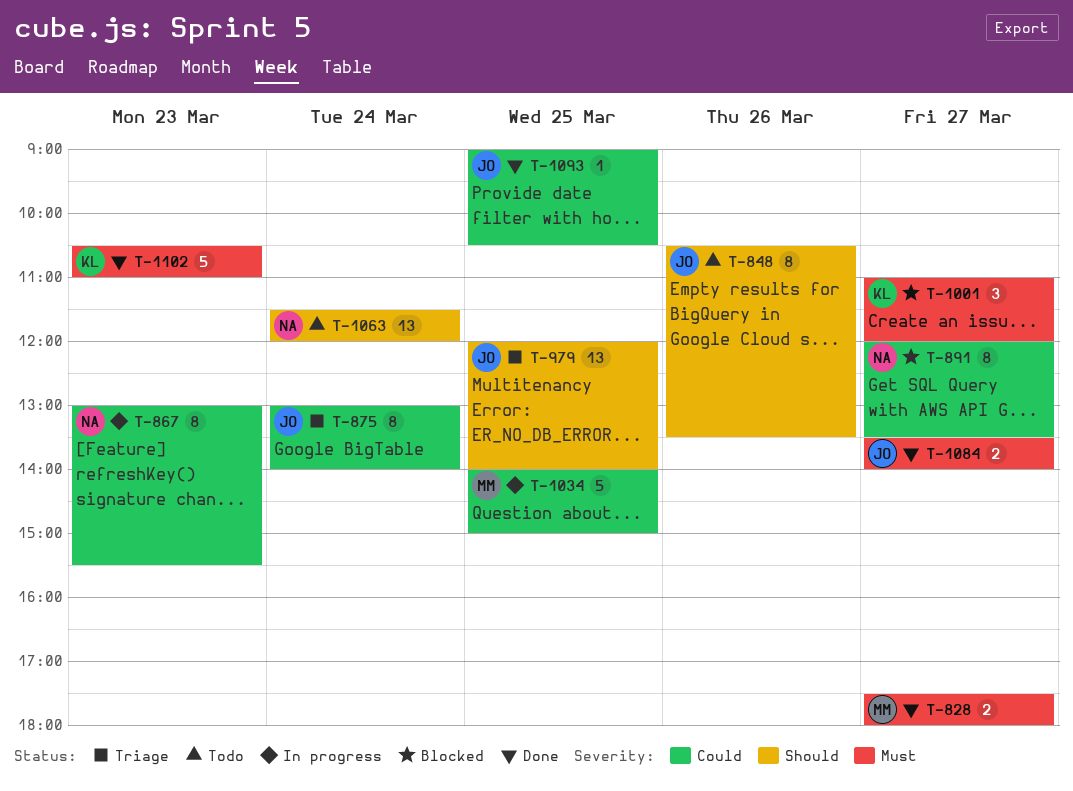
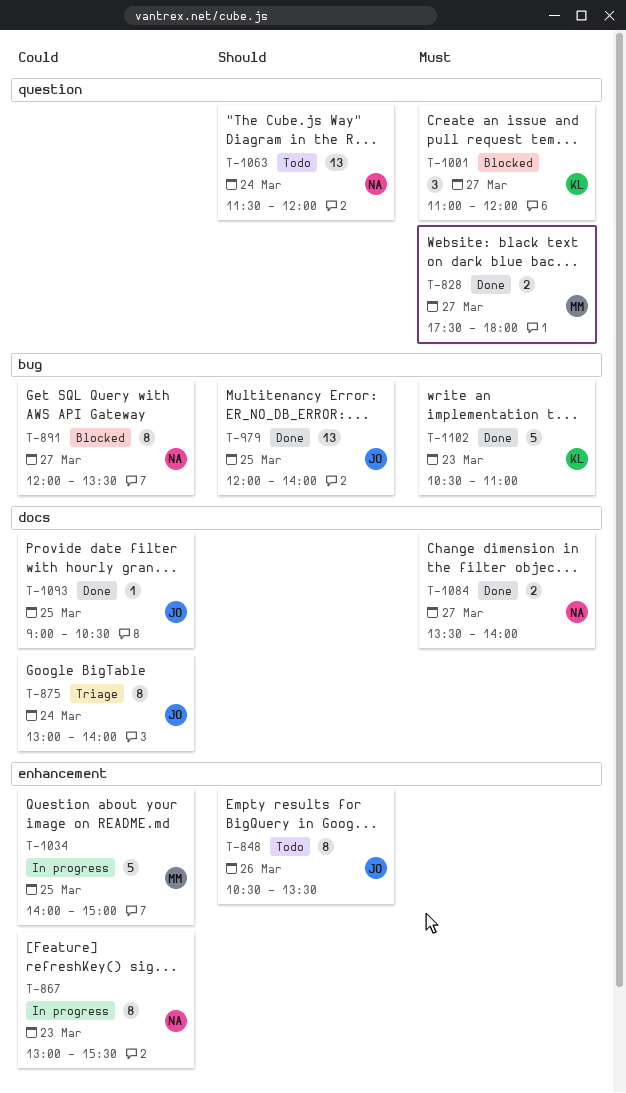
T-979, status: Triage -> Done
T-1084, owner: JO -> NA

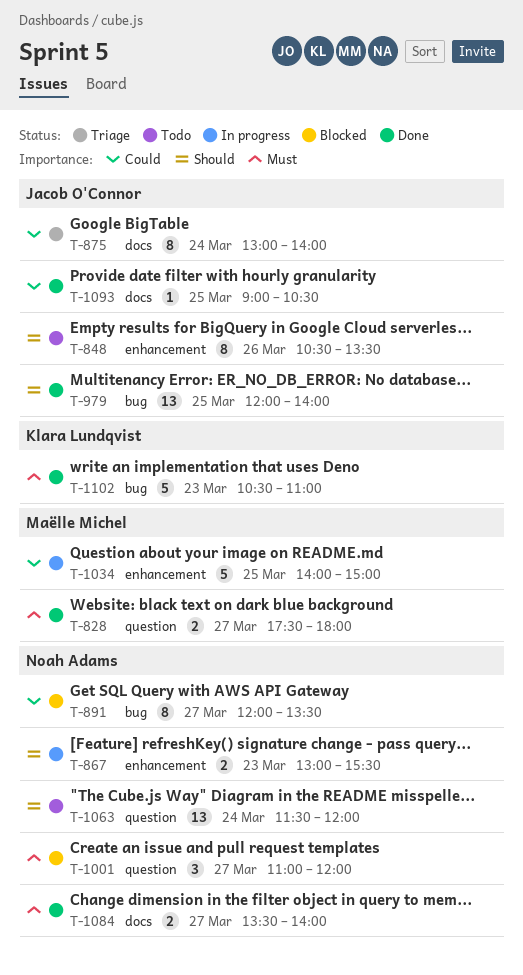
T-867, priority: Could -> Should
T-867, estimate: 8 -> 2
T-1001, owner: Klara Lundqvist -> Noah Adams

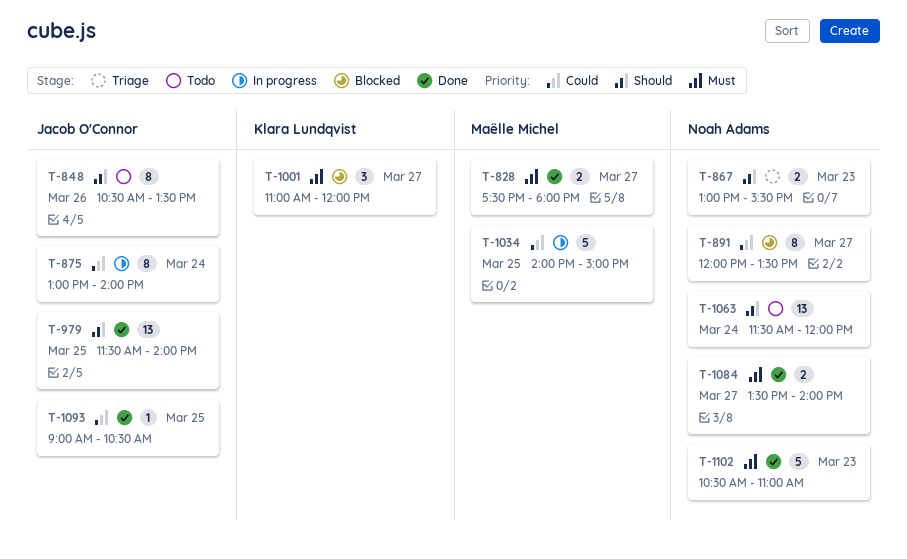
T-867, status: In progress -> Triage
T-875, status: Triage -> In progress
T-979, begins: 12:00 -> 11:30
T-1001, owner: Noah Adams -> Klara Lundqvist
T-1102, owner: Klara Lundqvist -> Noah Adams

